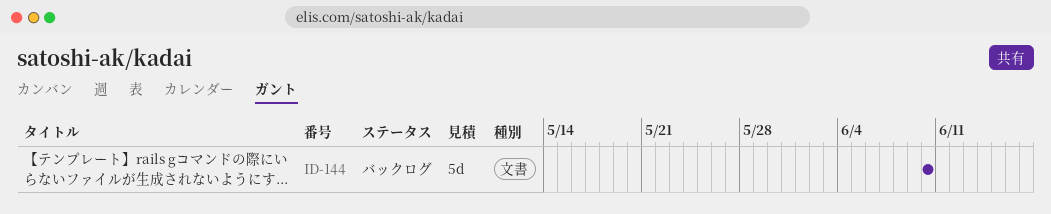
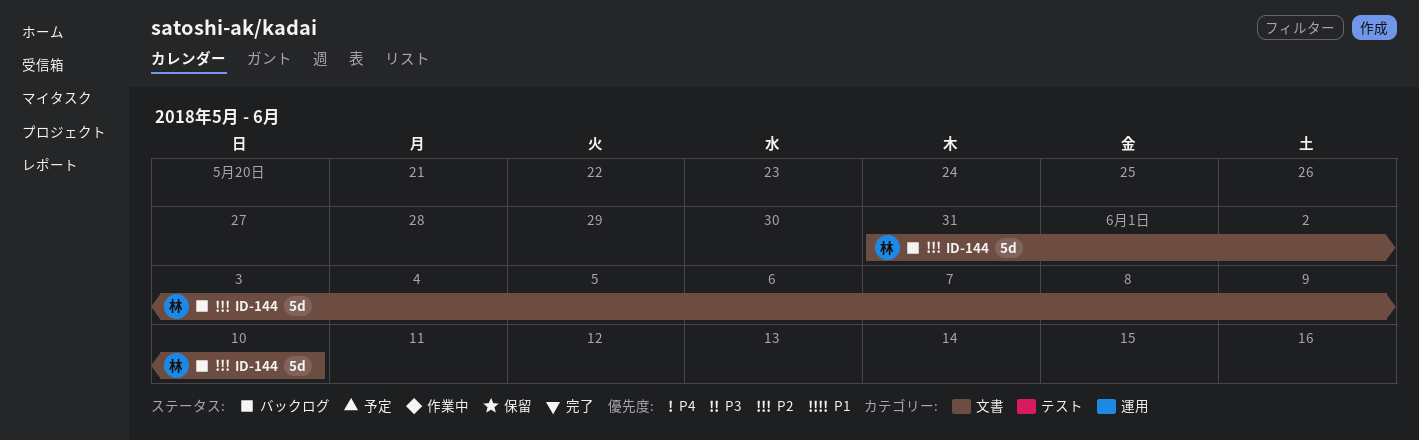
ID-144, start: Jun 10 -> May 31

